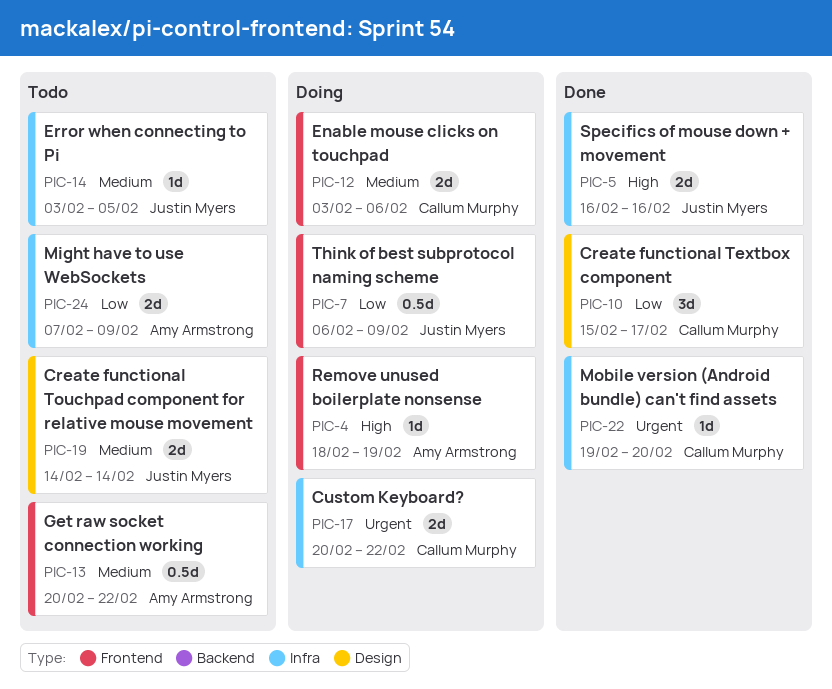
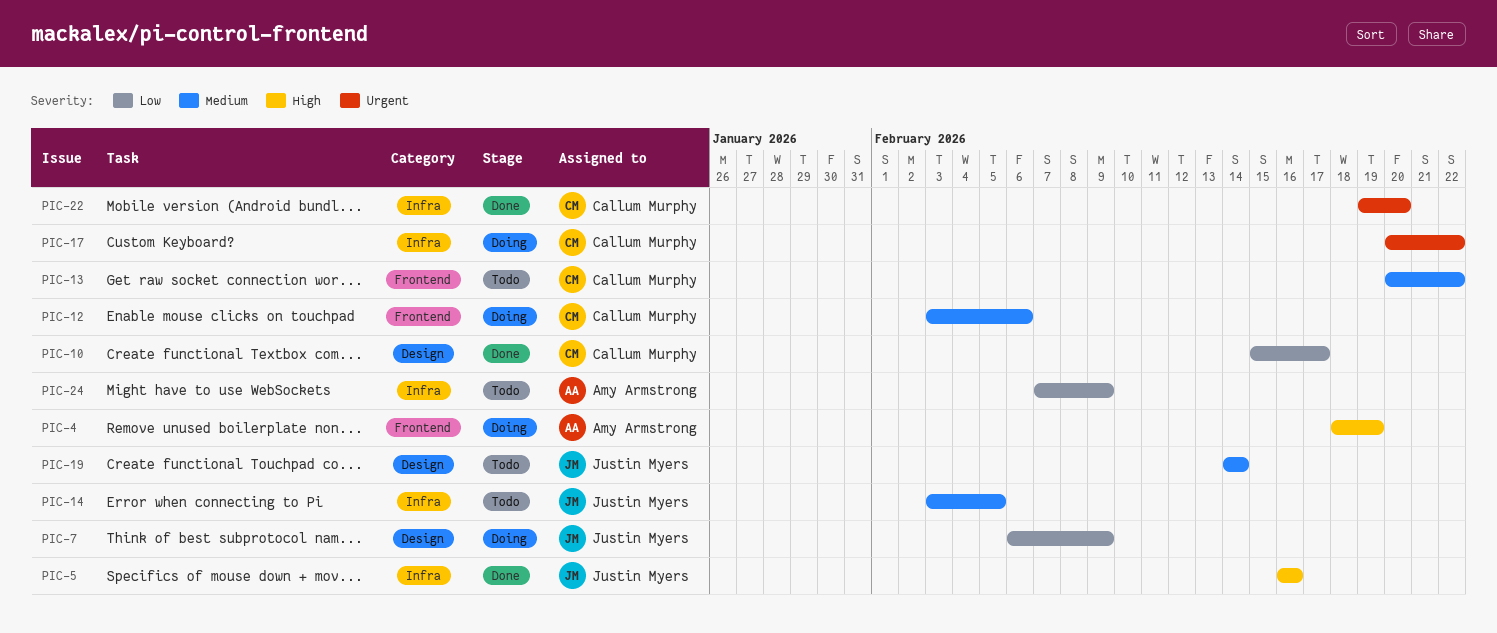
PIC-7, label: Frontend -> Design
PIC-13, owner: Amy Armstrong -> Callum Murphy

